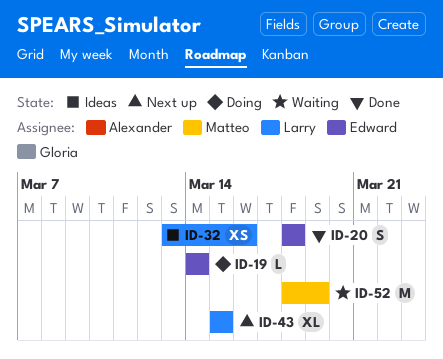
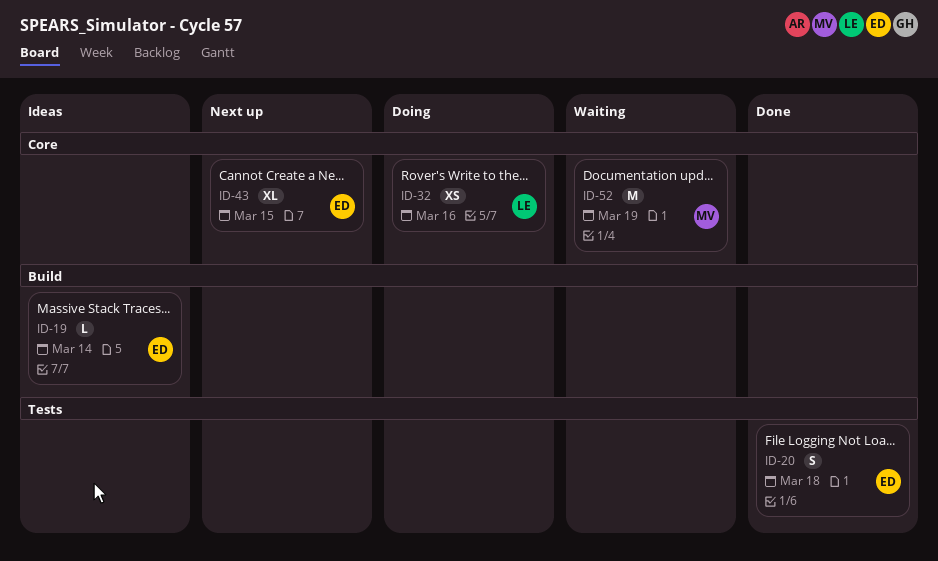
ID-19, status: Doing -> Ideas
ID-32, status: Ideas -> Doing
ID-43, owner: Larry -> Edward

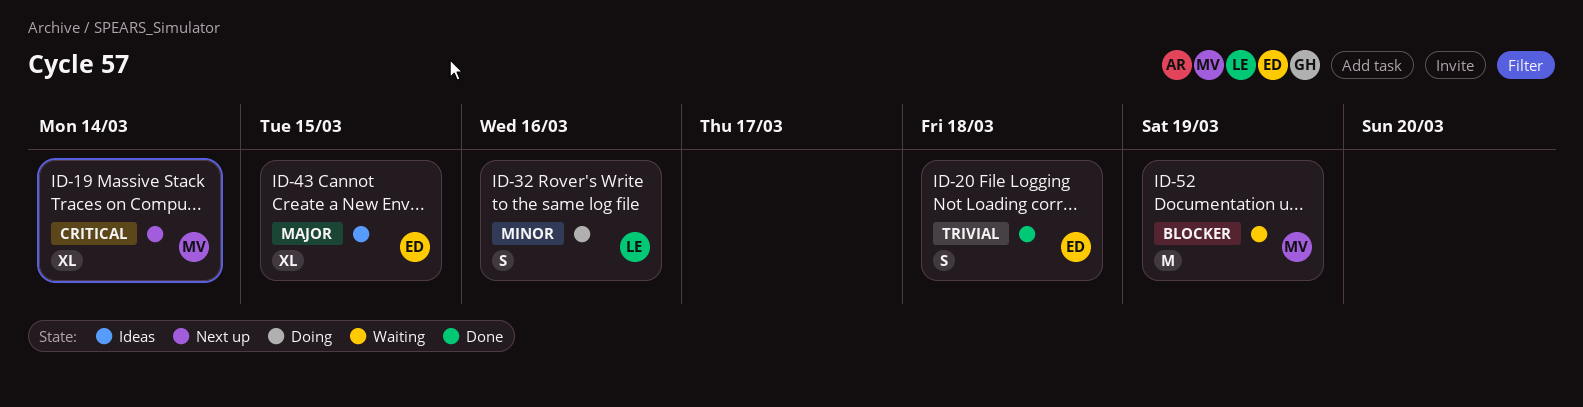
ID-19, status: Ideas -> Next up
ID-19, owner: ED -> MV
ID-19, estimate: L -> XL
ID-32, estimate: XS -> S
ID-43, status: Next up -> Ideas

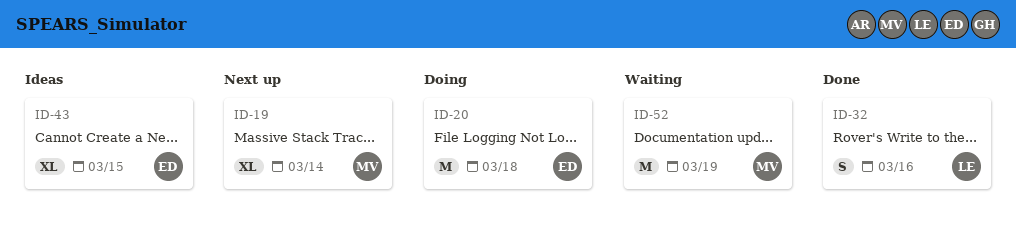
ID-20, status: Done -> Doing
ID-20, estimate: S -> M
ID-32, status: Doing -> Done

